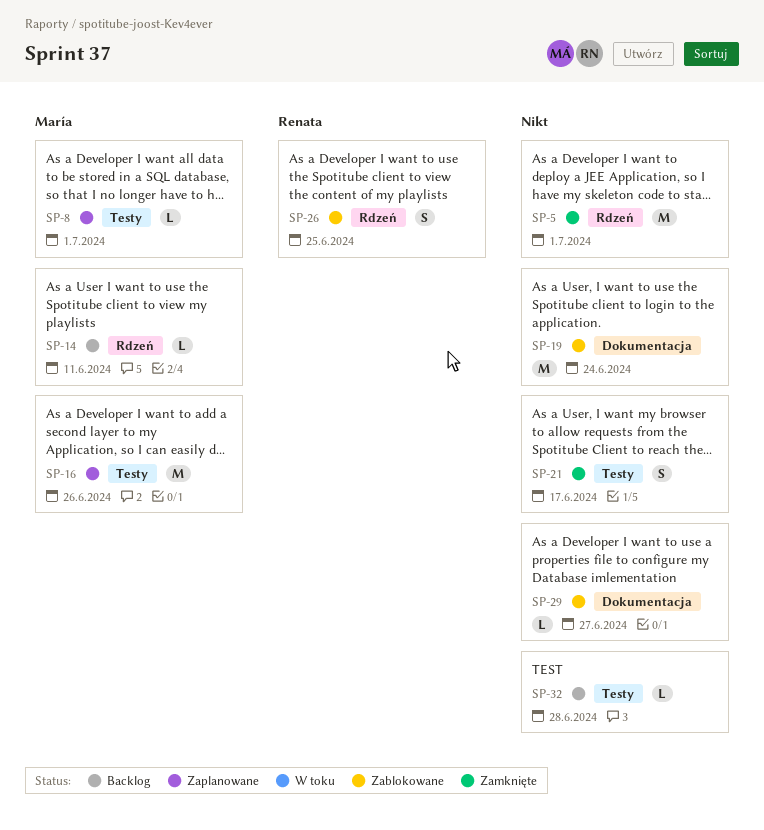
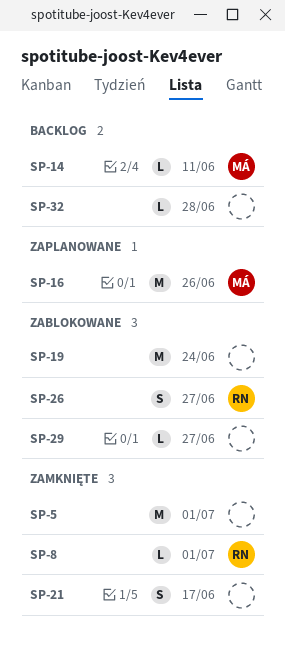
SP-8, status: Zaplanowane -> Zamknięte
SP-8, owner: María -> Renata
SP-26, due: Jun 25 -> Jun 27

